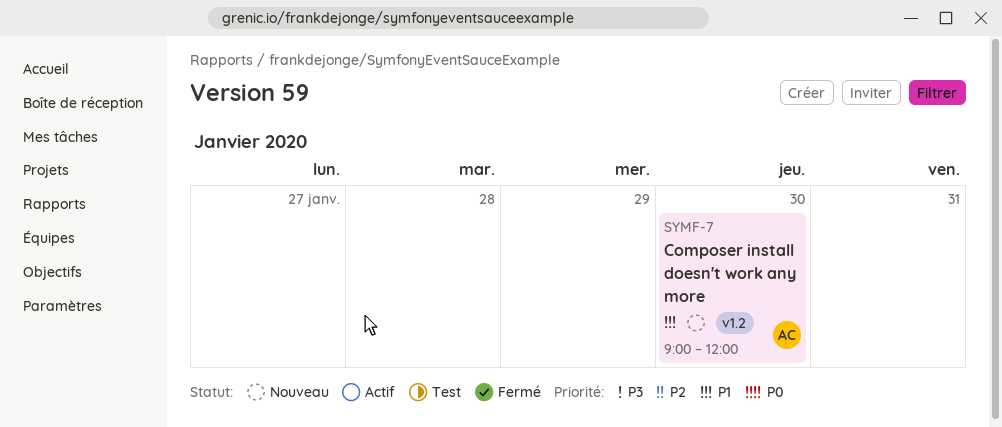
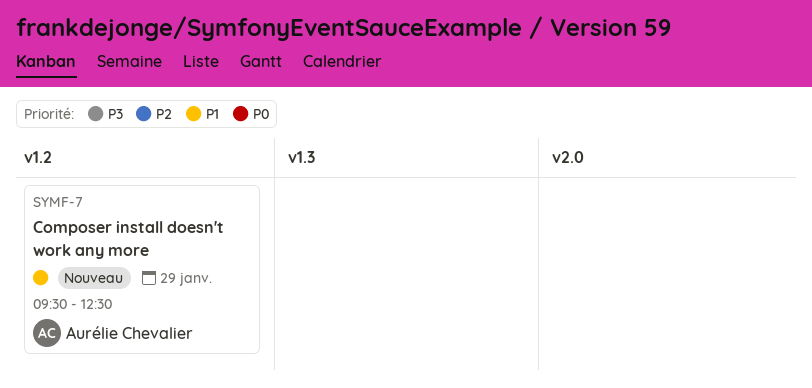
SYMF-7, day: Jan 30 -> Jan 29
SYMF-7, begins: 09:00 -> 09:30
SYMF-7, ends: 12:00 -> 12:30

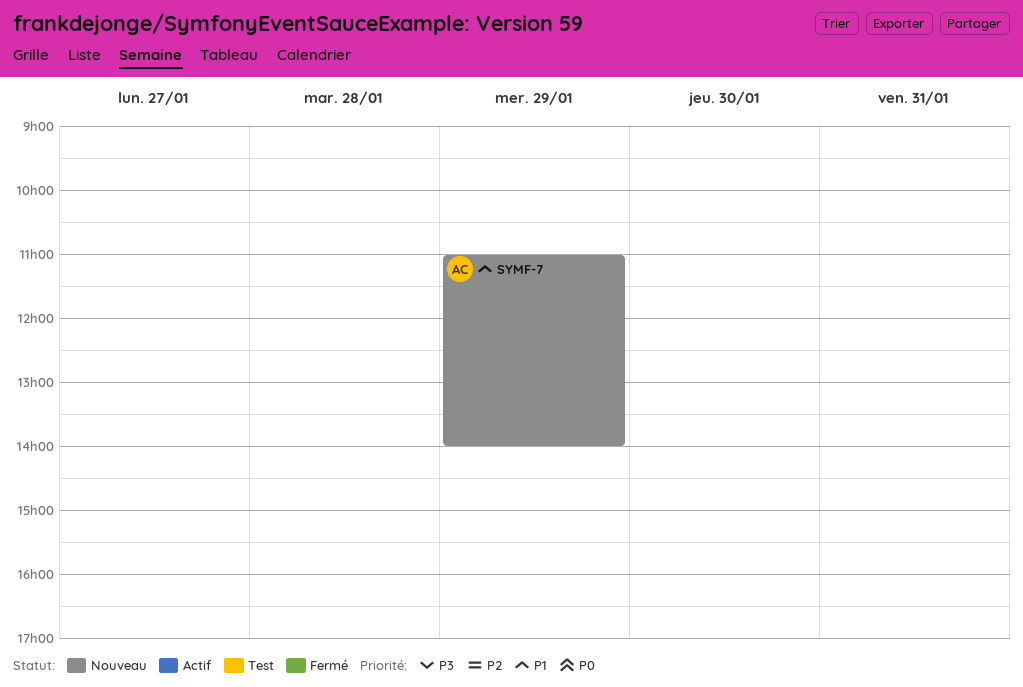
SYMF-7, begins: 09:30 -> 11:00
SYMF-7, ends: 12:30 -> 14:00

